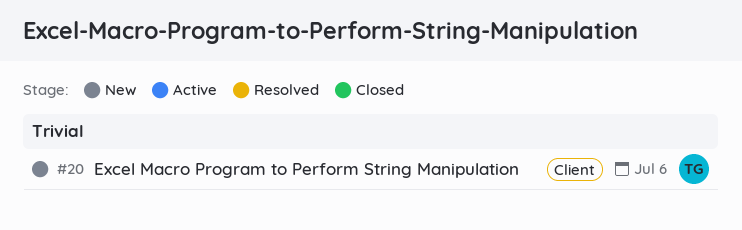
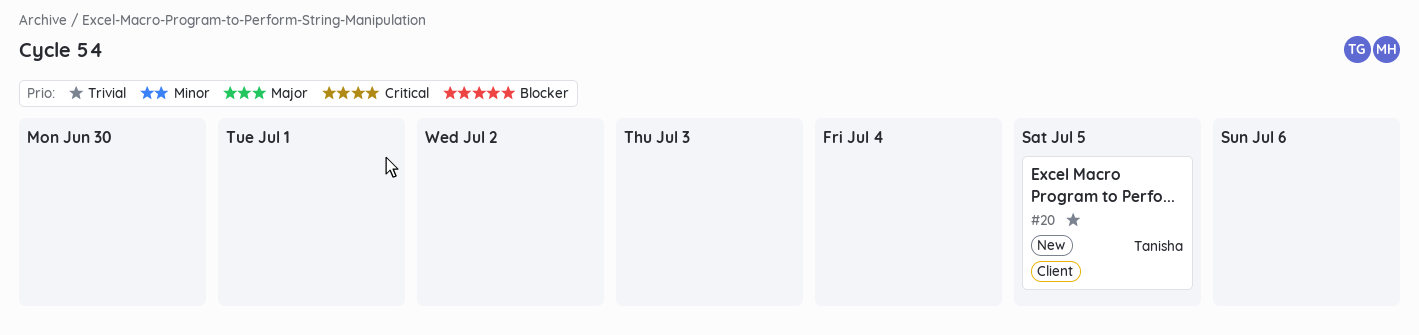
#20, due: Jul 6 -> Jul 5

